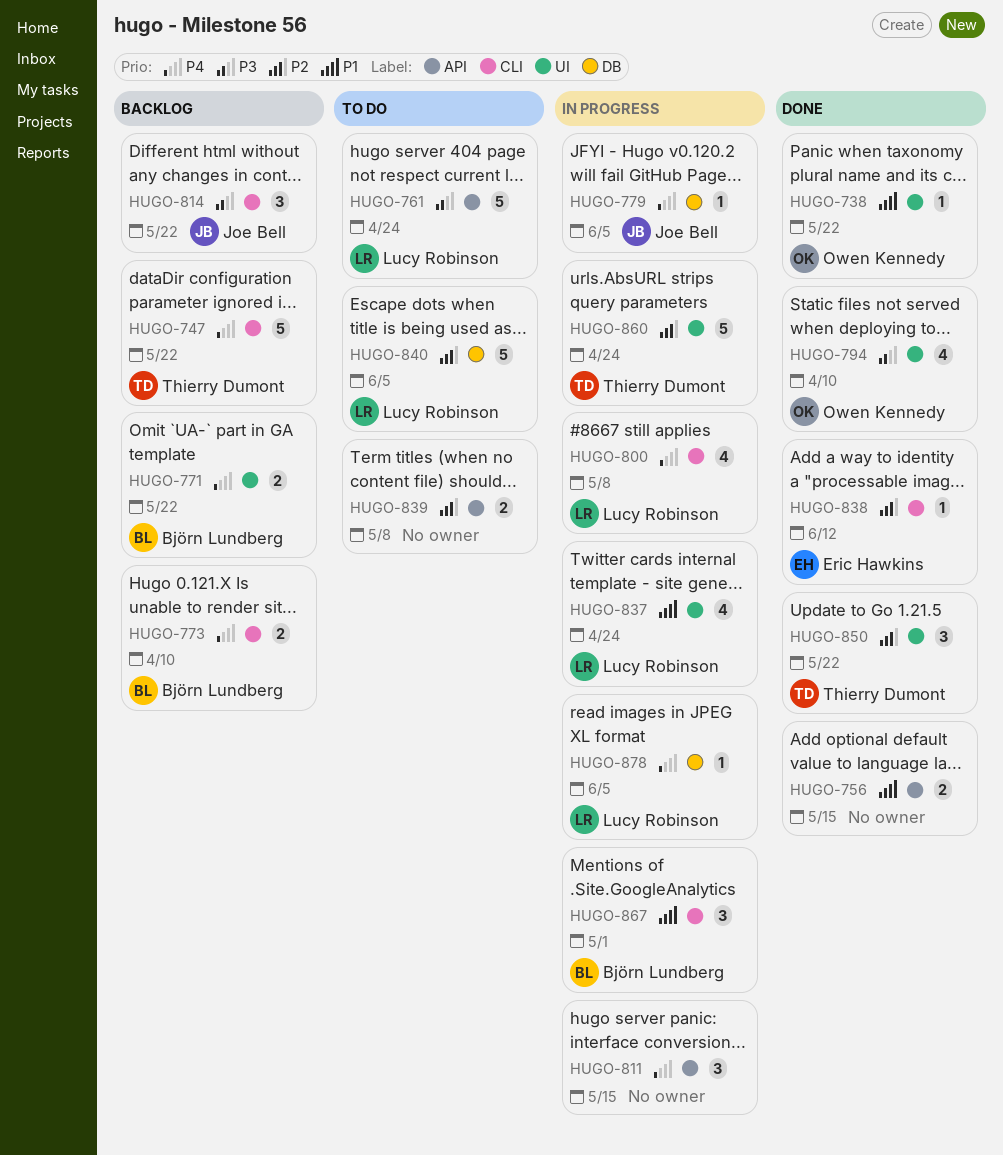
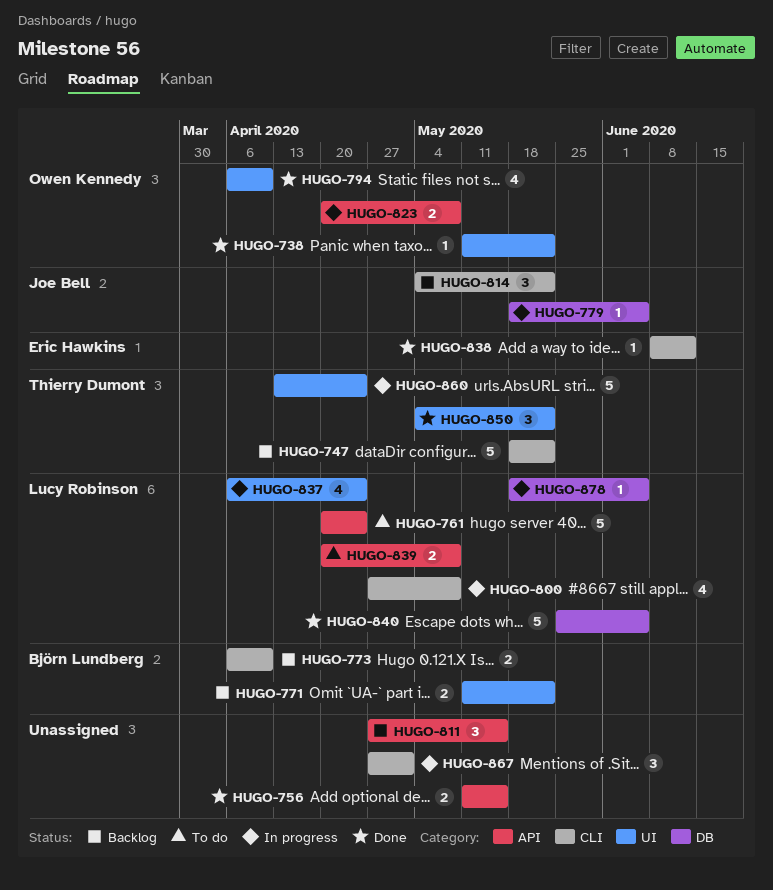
HUGO-811, status: In progress -> Backlog
HUGO-823: none -> present
HUGO-839, owner: none -> Lucy Robinson
HUGO-840, status: To do -> Done
HUGO-867, owner: Björn Lundberg -> none

